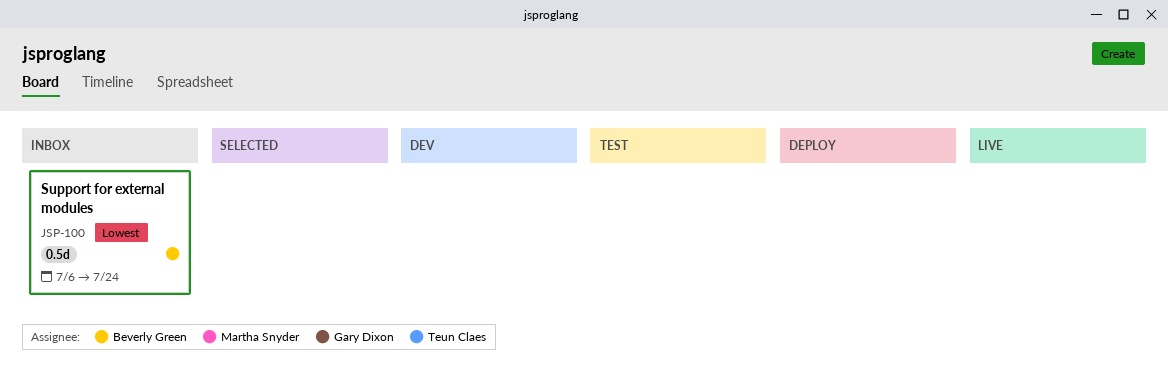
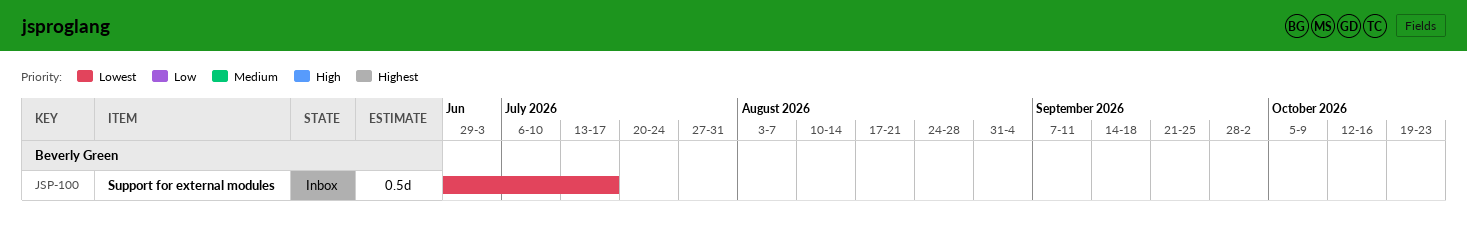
JSP-100, start: Jul 6 -> Jun 29
JSP-100, due: Jul 24 -> Jul 17

